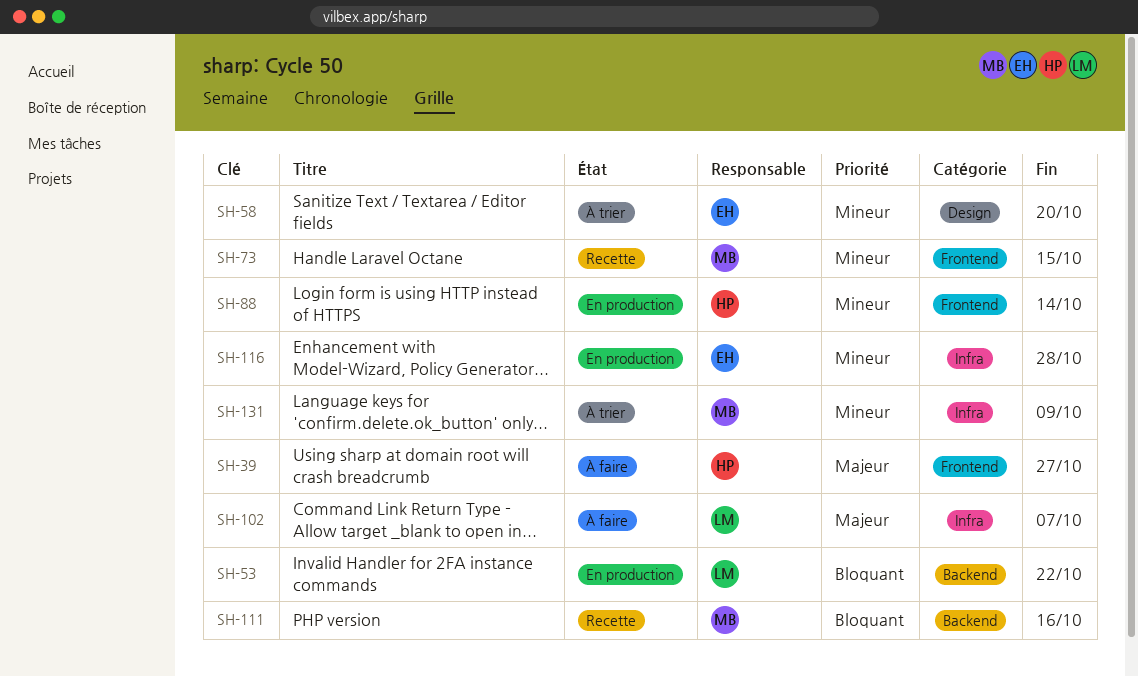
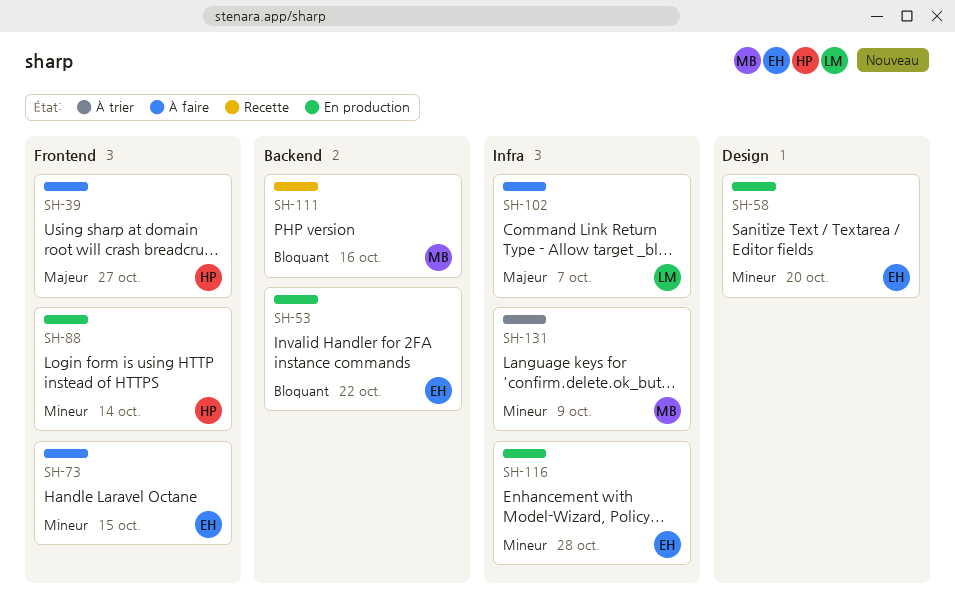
SH-53, owner: LM -> EH
SH-58, status: À trier -> En production
SH-73, status: Recette -> À faire
SH-73, owner: MB -> EH

